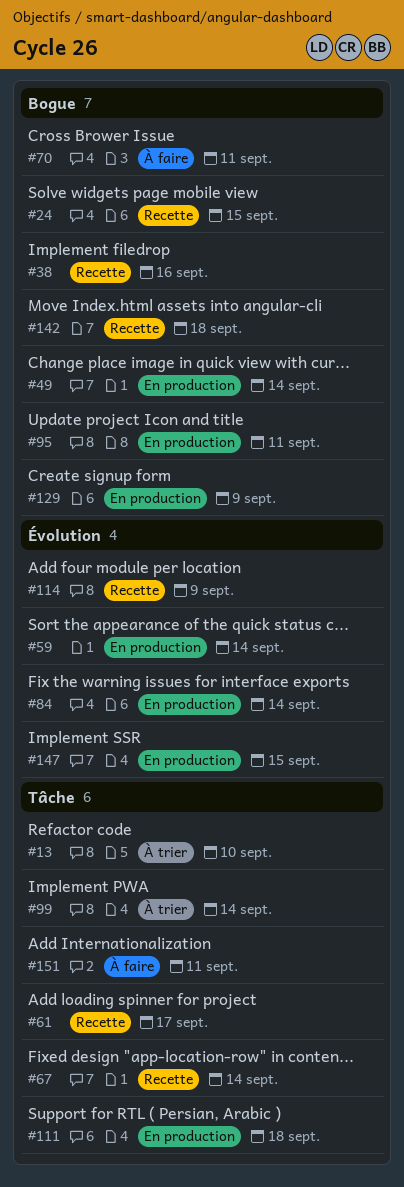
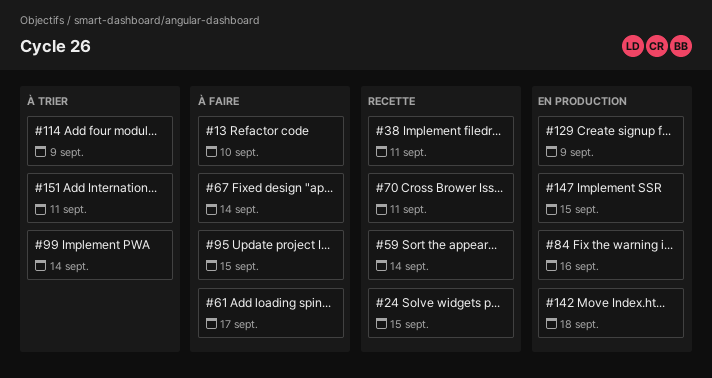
#13, status: À trier -> À faire
#38, due: Sep 16 -> Sep 11
#49: present -> none
#59, status: En production -> Recette
#61, status: Recette -> À faire
#67, status: Recette -> À faire
#70, status: À faire -> Recette
#84, due: Sep 14 -> Sep 16
#95, status: En production -> À faire
#95, due: Sep 11 -> Sep 15
#111: present -> none
#114, status: Recette -> À trier
#142, status: Recette -> En production
#151, status: À faire -> À trier

